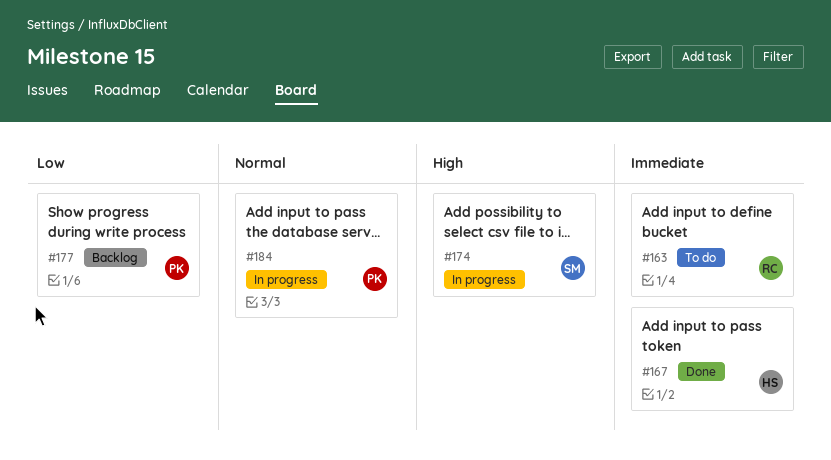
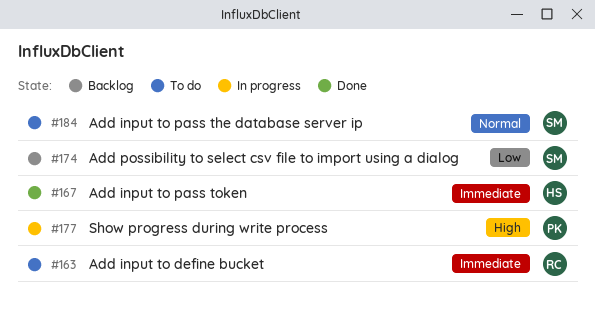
#174, status: In progress -> Backlog
#174, priority: High -> Low
#177, status: Backlog -> In progress
#177, priority: Low -> High
#184, status: In progress -> To do
#184, owner: PK -> SM

